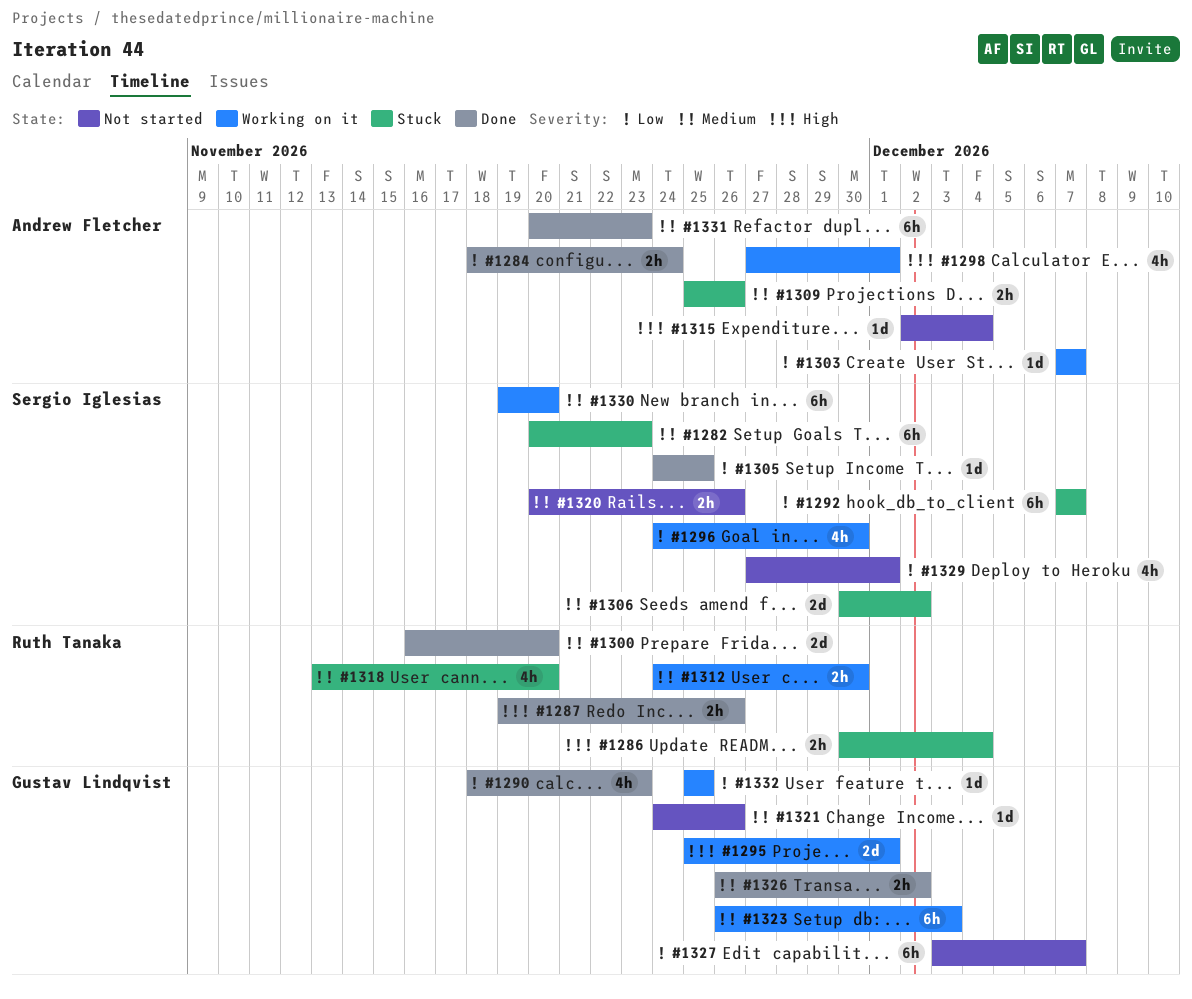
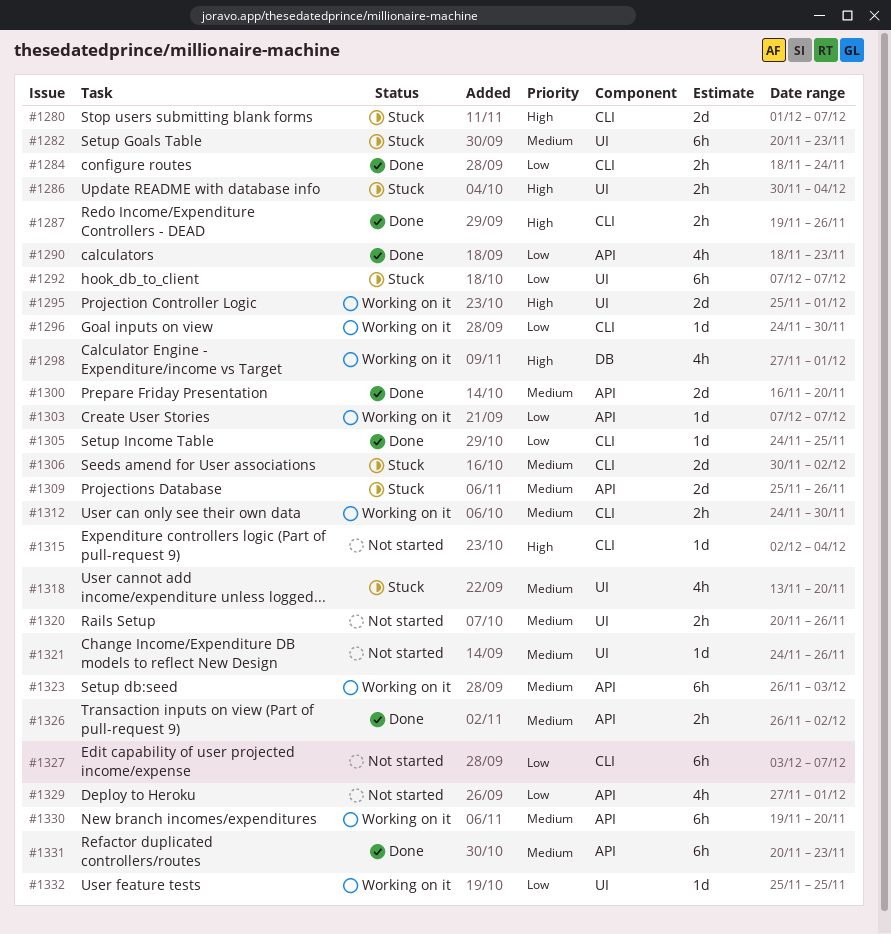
#1280: none -> present
#1296, estimate: 4h -> 1d
#1309, estimate: 2h -> 2d

